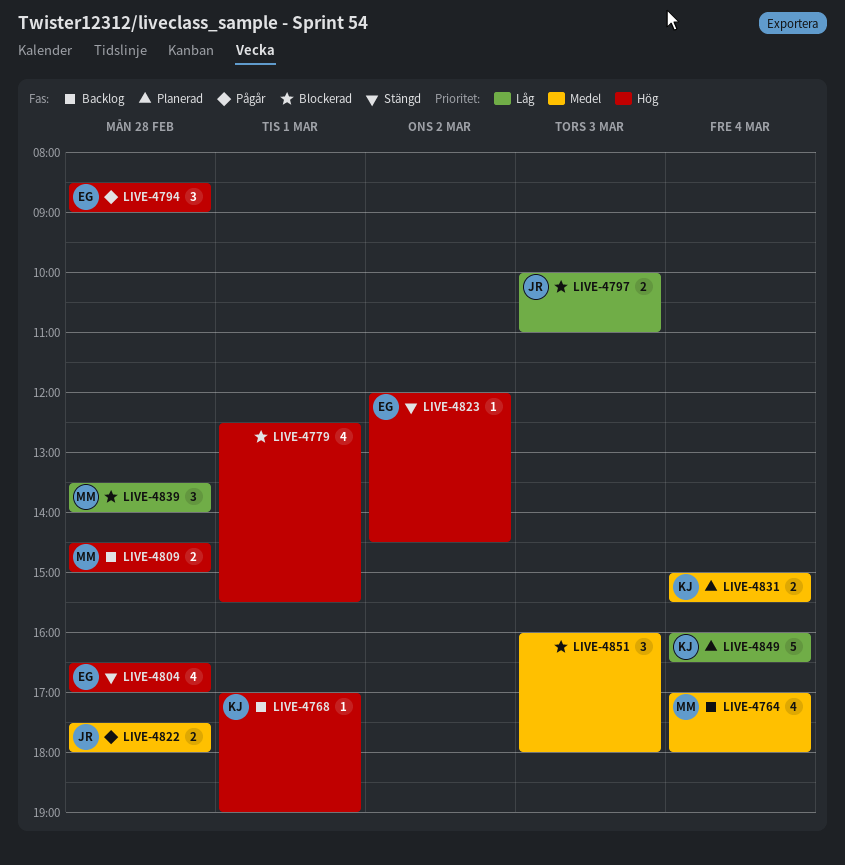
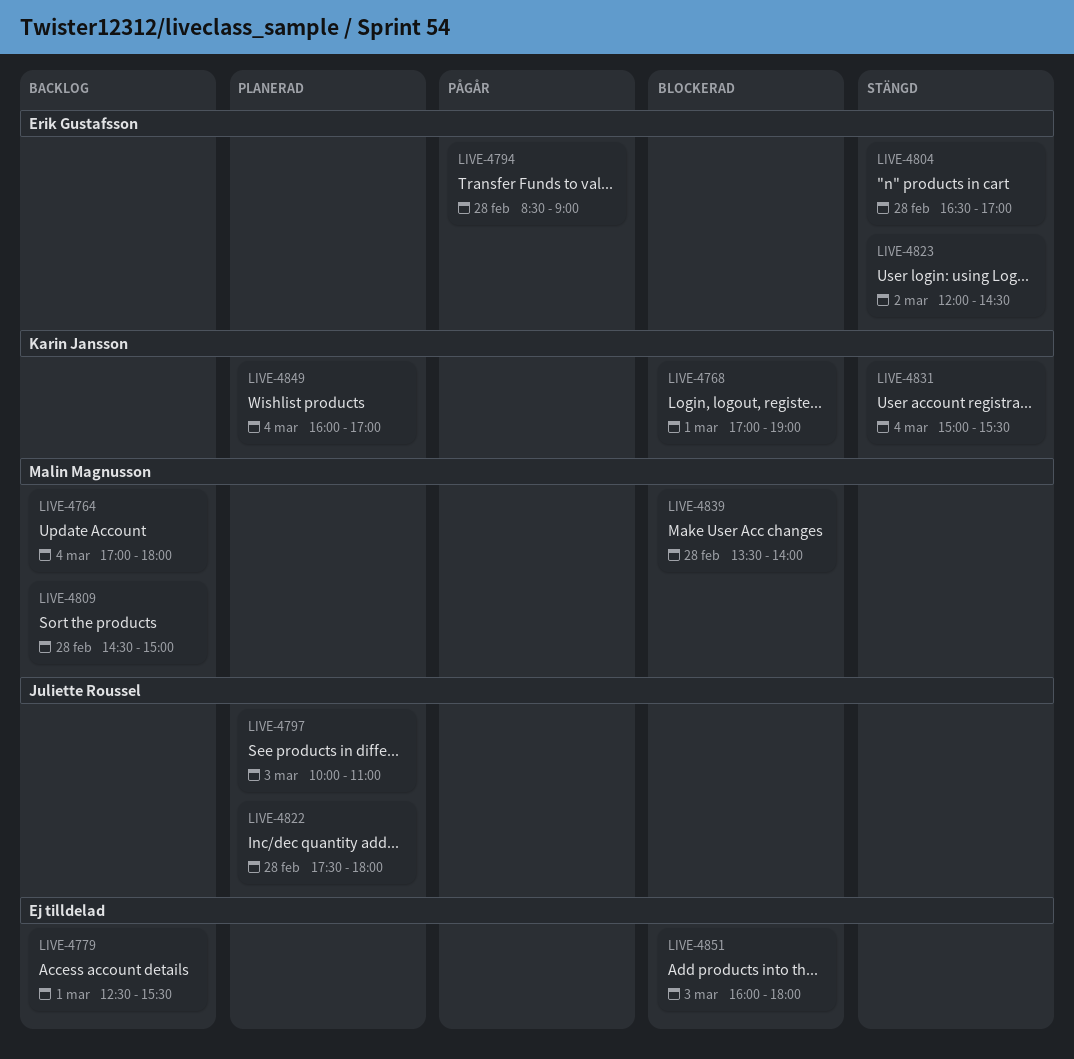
LIVE-4768, status: Backlog -> Blockerad
LIVE-4779, status: Blockerad -> Backlog
LIVE-4797, status: Blockerad -> Planerad
LIVE-4822, status: Pågår -> Planerad
LIVE-4831, status: Planerad -> Stängd
LIVE-4849, ends: 16:30 -> 17:00

